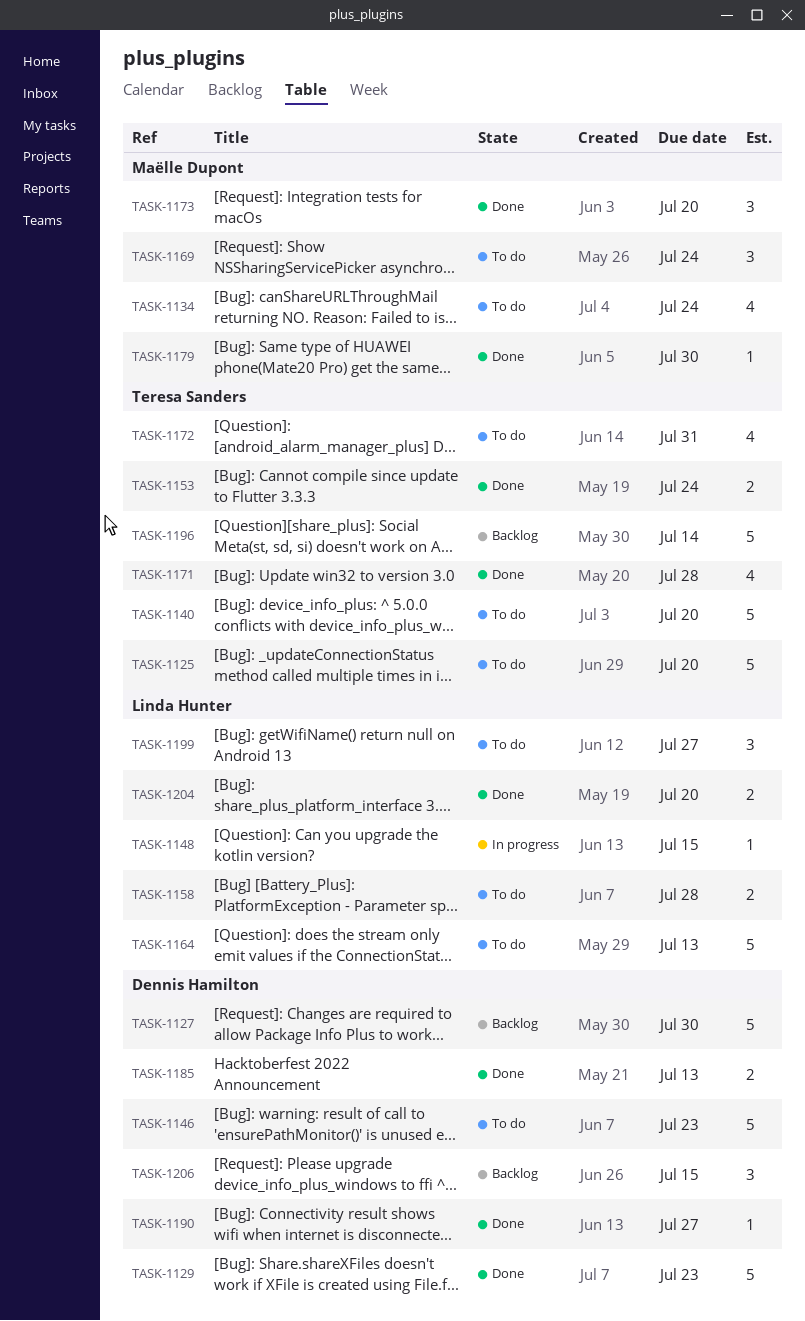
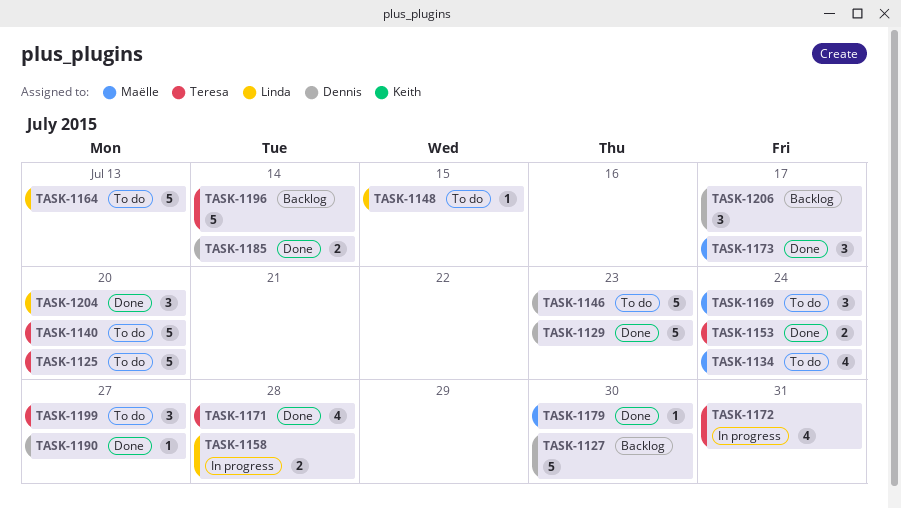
TASK-1148, status: In progress -> To do
TASK-1158, status: To do -> In progress
TASK-1172, status: To do -> In progress
TASK-1173, due: Jul 20 -> Jul 17
TASK-1185, due: Jul 13 -> Jul 14
TASK-1199, owner: Linda Hunter -> Teresa Sanders
TASK-1204, estimate: 2 -> 3
TASK-1206, due: Jul 15 -> Jul 17

